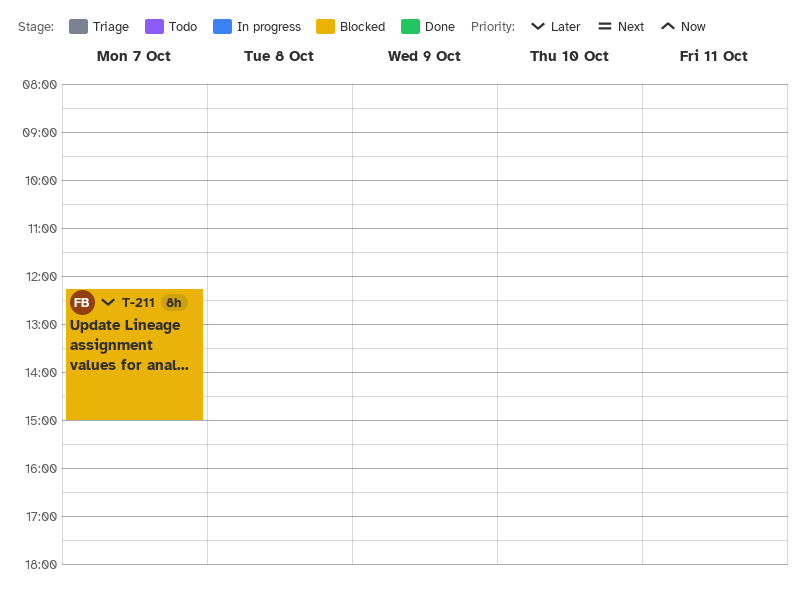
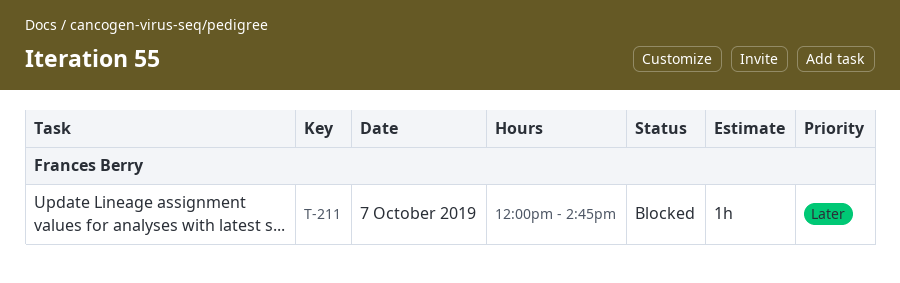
T-211, estimate: 8h -> 1h
T-211, begins: 12:15 -> 12:00
T-211, ends: 15:00 -> 14:45

